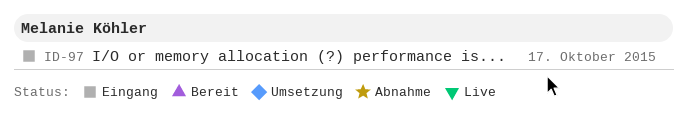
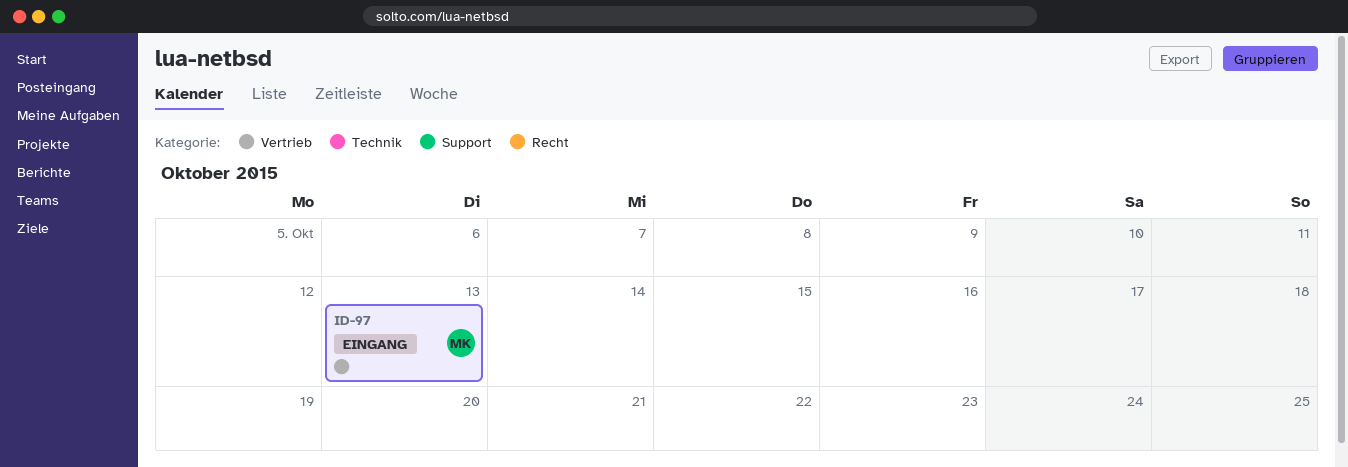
ID-97, due: Oct 17 -> Oct 13

